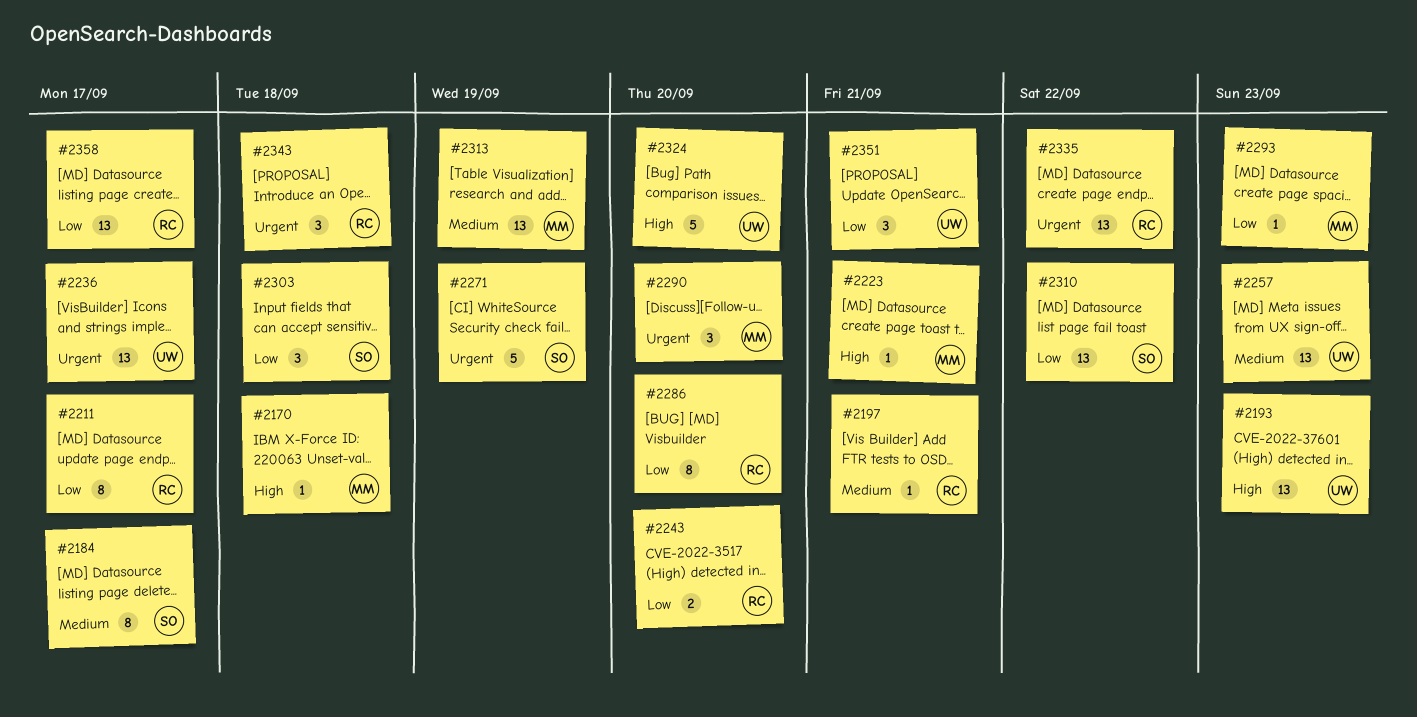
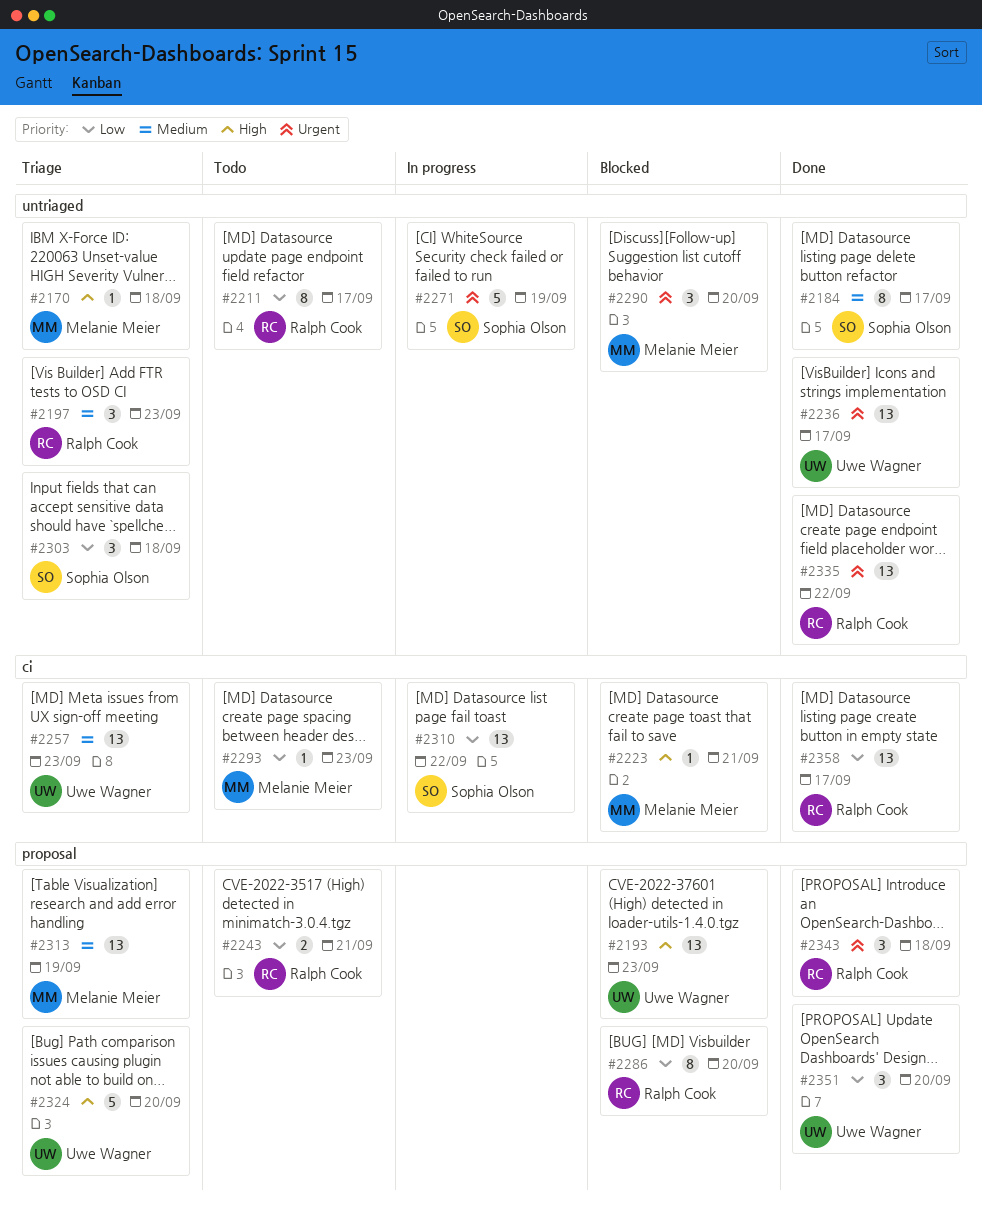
#2197, estimate: 1 -> 3
#2197, due: Sep 21 -> Sep 23
#2243, due: Sep 20 -> Sep 21
#2351, due: Sep 21 -> Sep 20

